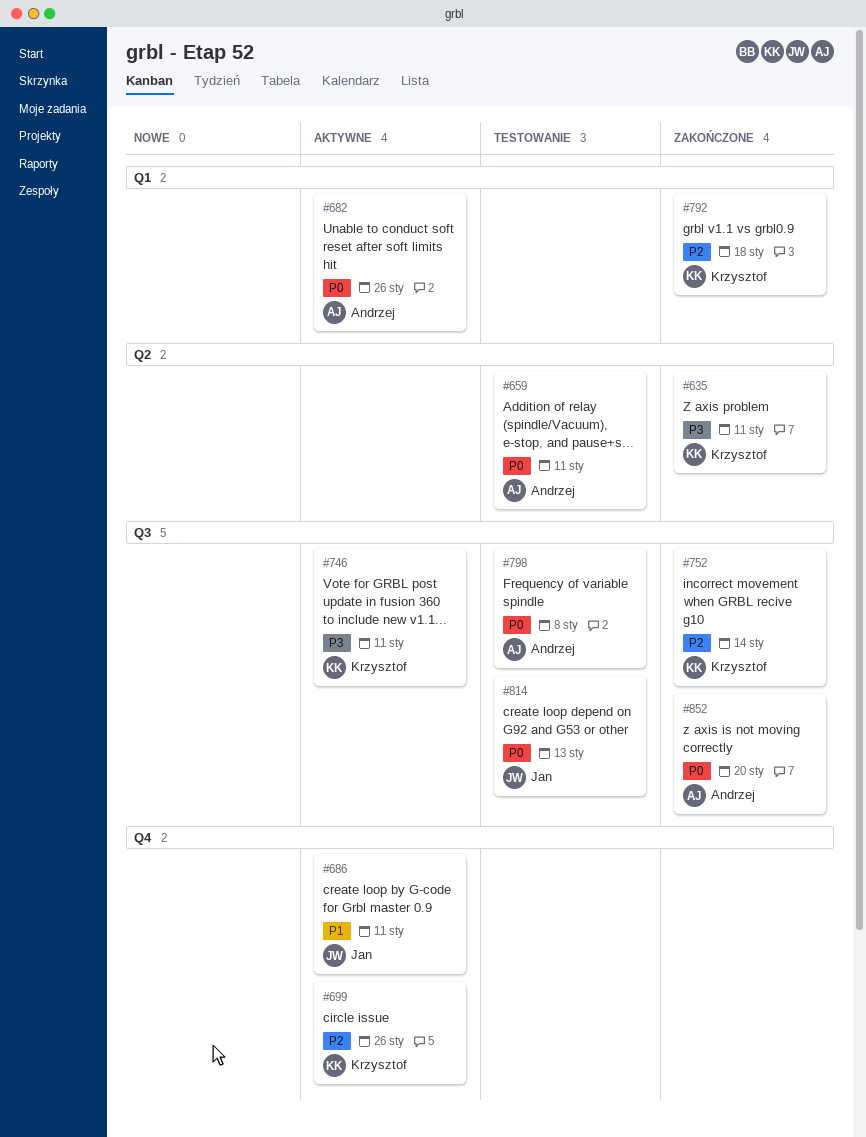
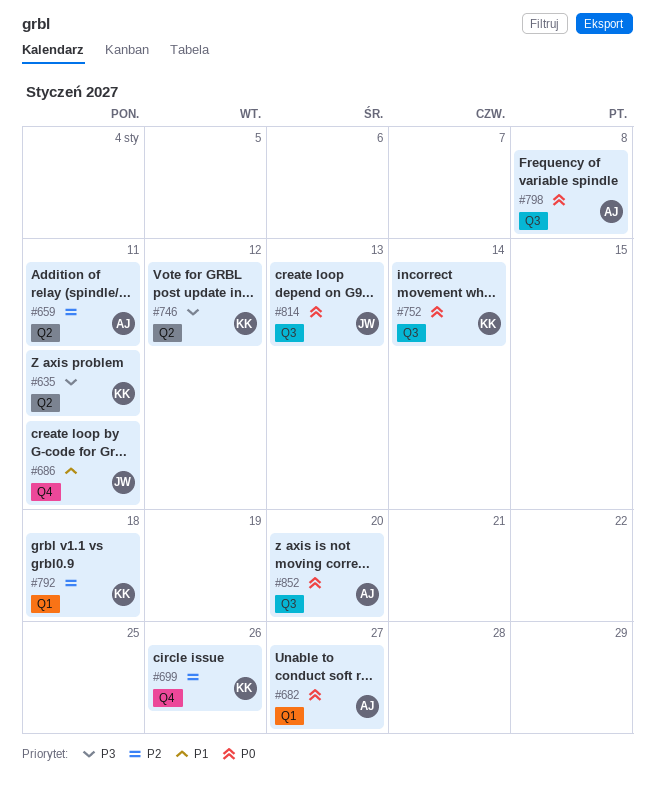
#659, priority: P0 -> P2
#682, due: Jan 26 -> Jan 27
#746, label: Q3 -> Q2
#746, due: Jan 11 -> Jan 12
#752, priority: P2 -> P0

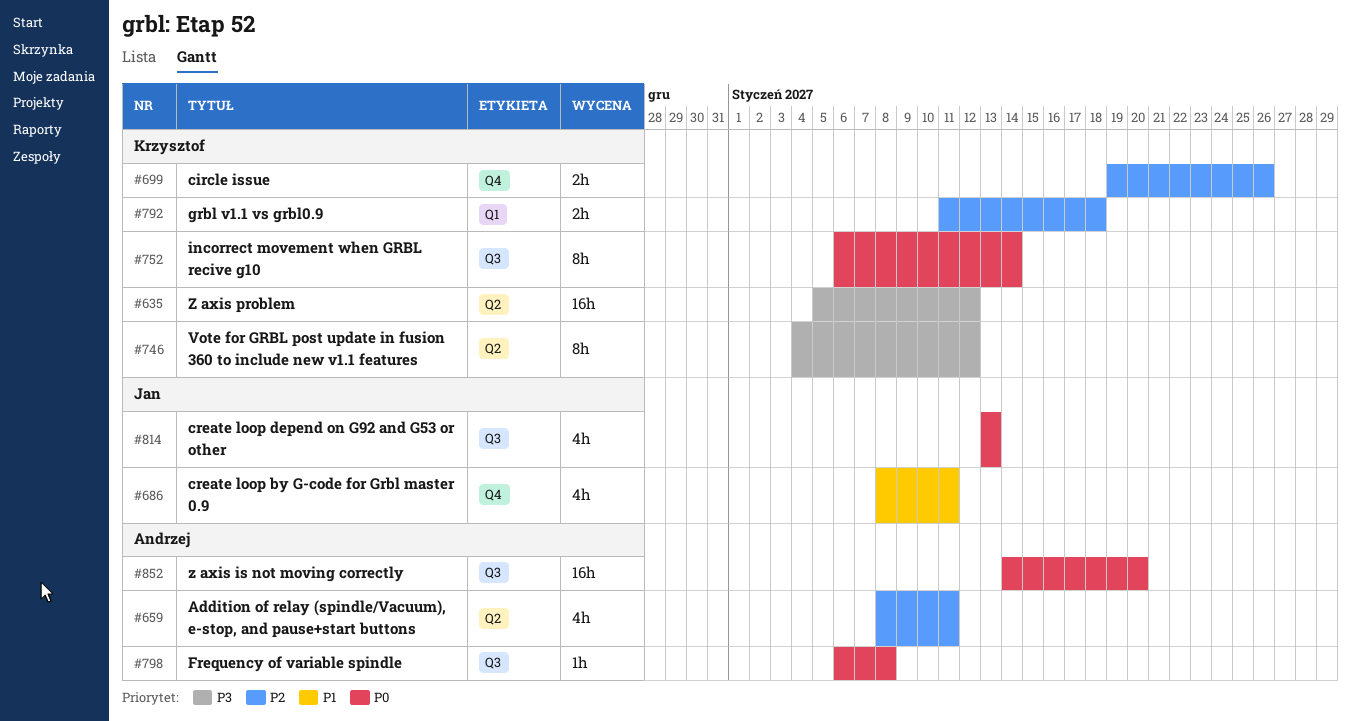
#635, due: Jan 11 -> Jan 12
#682: present -> none

